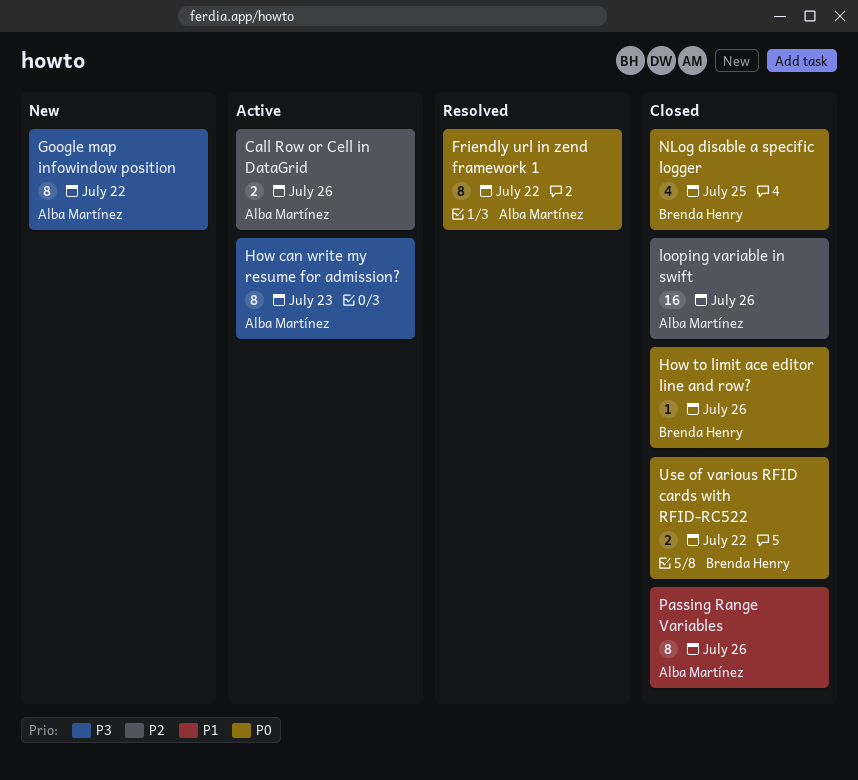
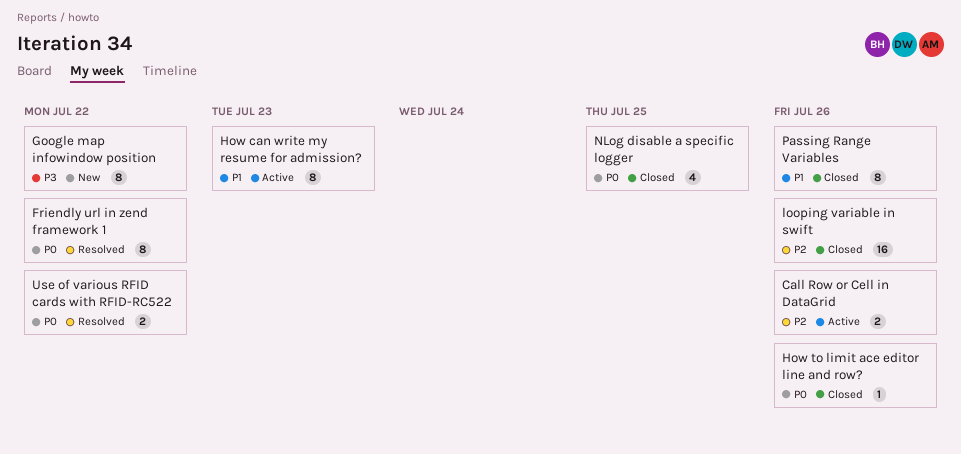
How can write my resume for admission?, priority: P3 -> P1
Use of various RFID cards with RFID-RC522, status: Closed -> Resolved

